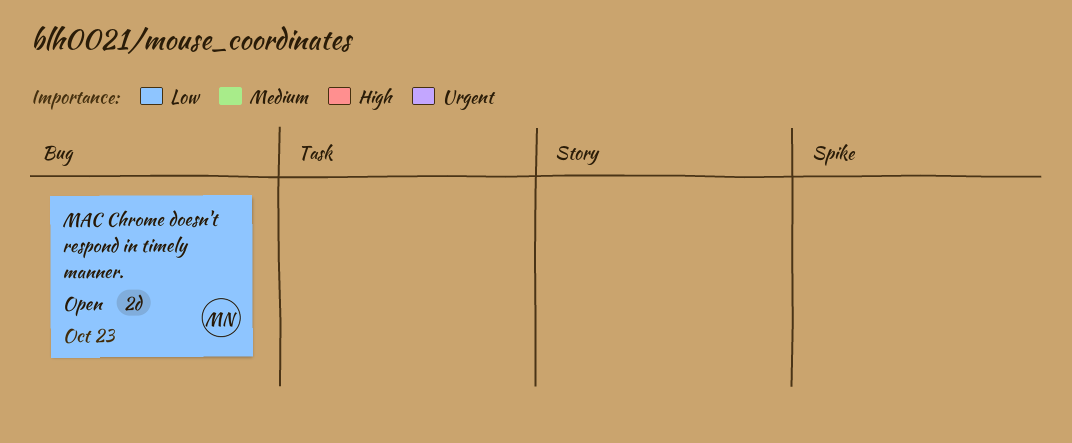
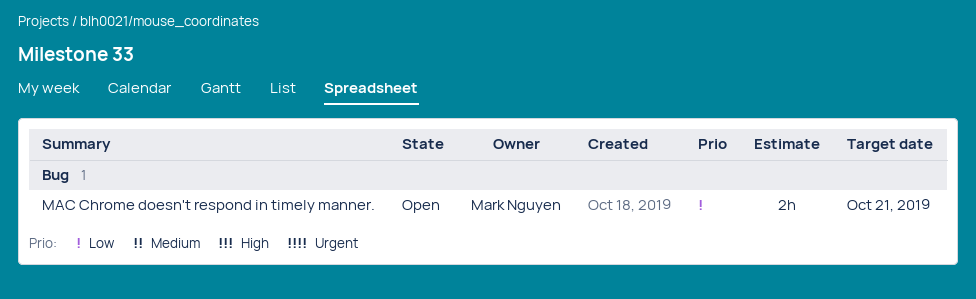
MAC Chrome doesn't respond in timely manner., estimate: 2d -> 2h
MAC Chrome doesn't respond in timely manner., due: Oct 23 -> Oct 21

